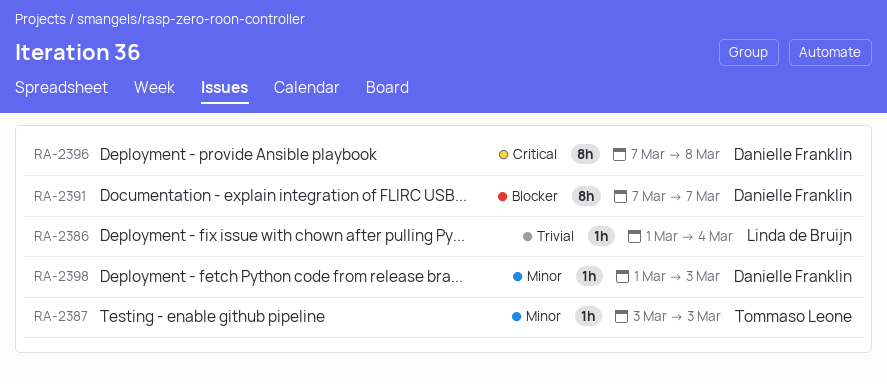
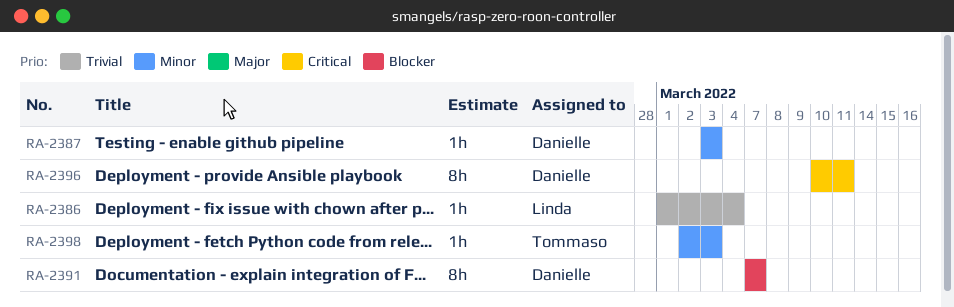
RA-2387, owner: Tommaso Leone -> Danielle Franklin
RA-2396, start: Mar 7 -> Mar 10
RA-2396, due: Mar 8 -> Mar 11
RA-2398, owner: Danielle Franklin -> Tommaso Leone
RA-2398, start: Mar 1 -> Mar 2

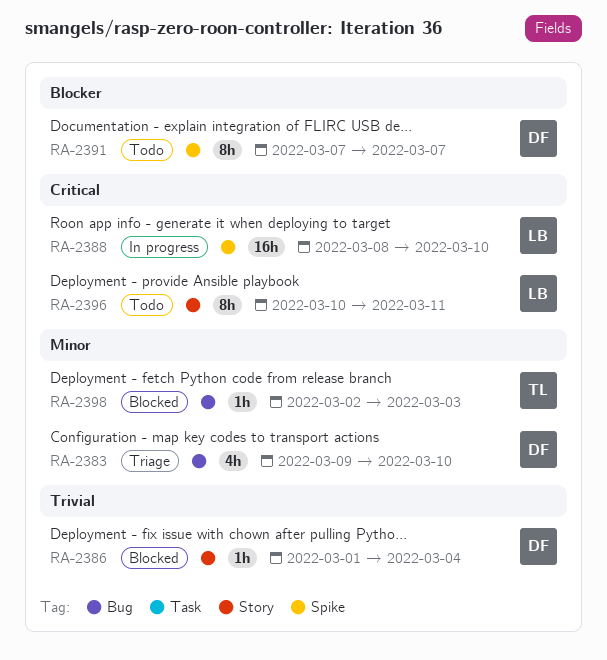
RA-2383: none -> present
RA-2386, owner: Linda -> Danielle
RA-2387: present -> none
RA-2388: none -> present
RA-2396, owner: Danielle -> Linda

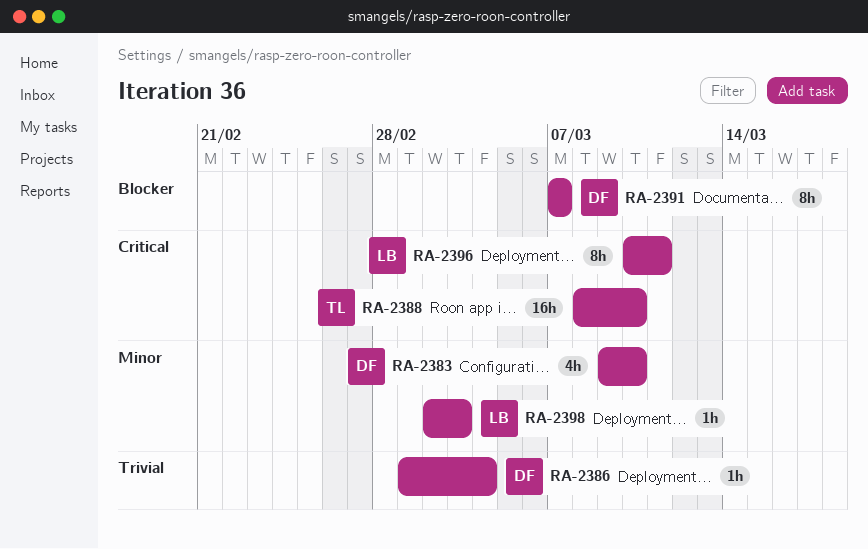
RA-2388, owner: LB -> TL
RA-2398, owner: TL -> LB

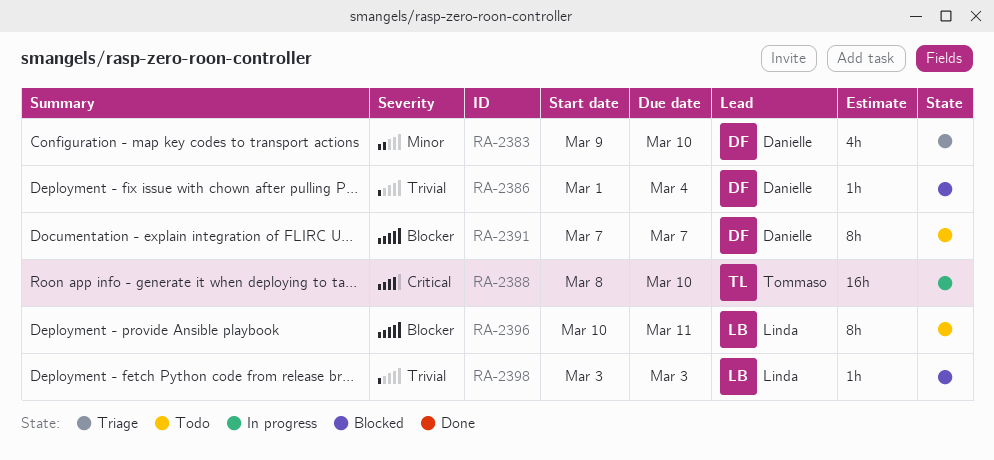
RA-2396, priority: Critical -> Blocker
RA-2398, priority: Minor -> Trivial
RA-2398, start: Mar 2 -> Mar 3

